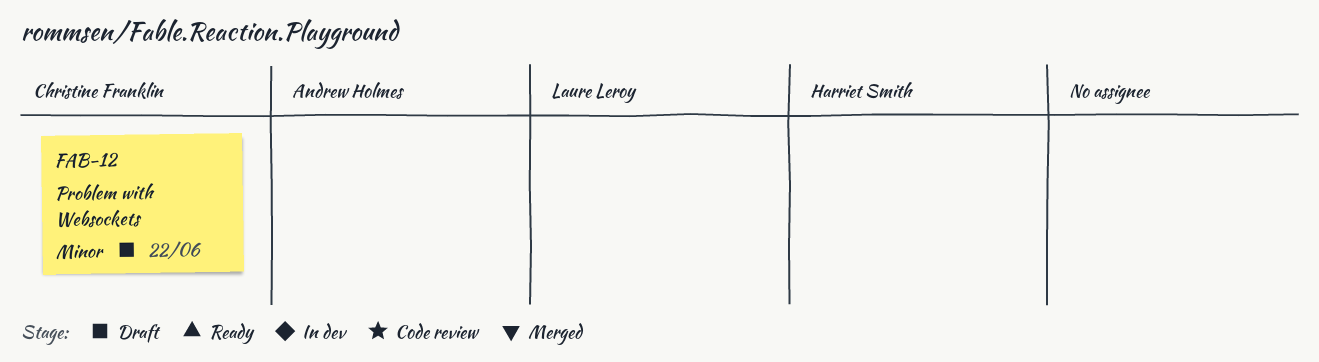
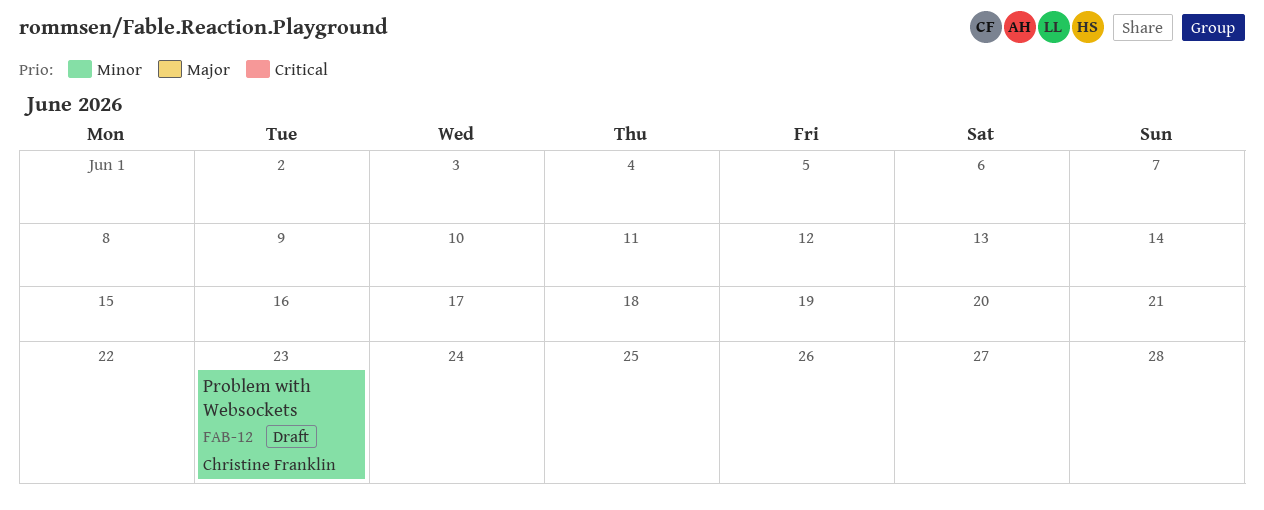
FAB-12, due: Jun 22 -> Jun 23

